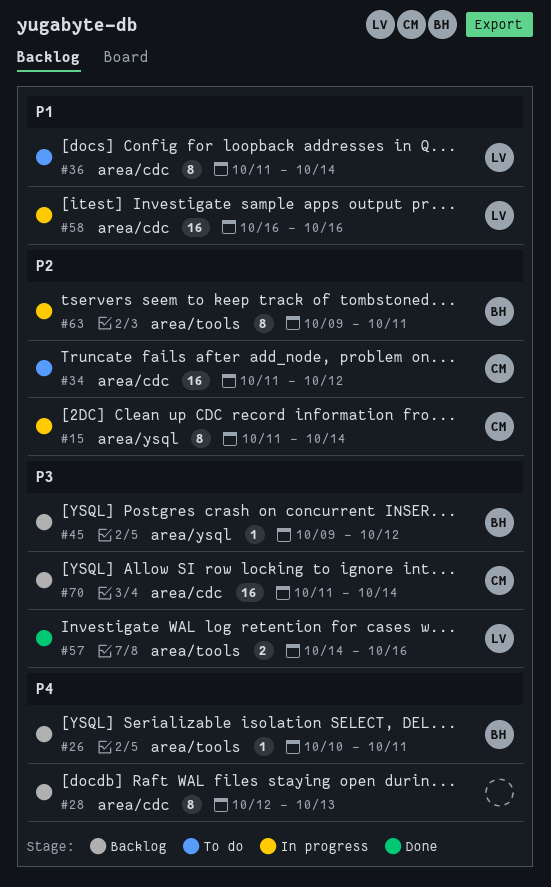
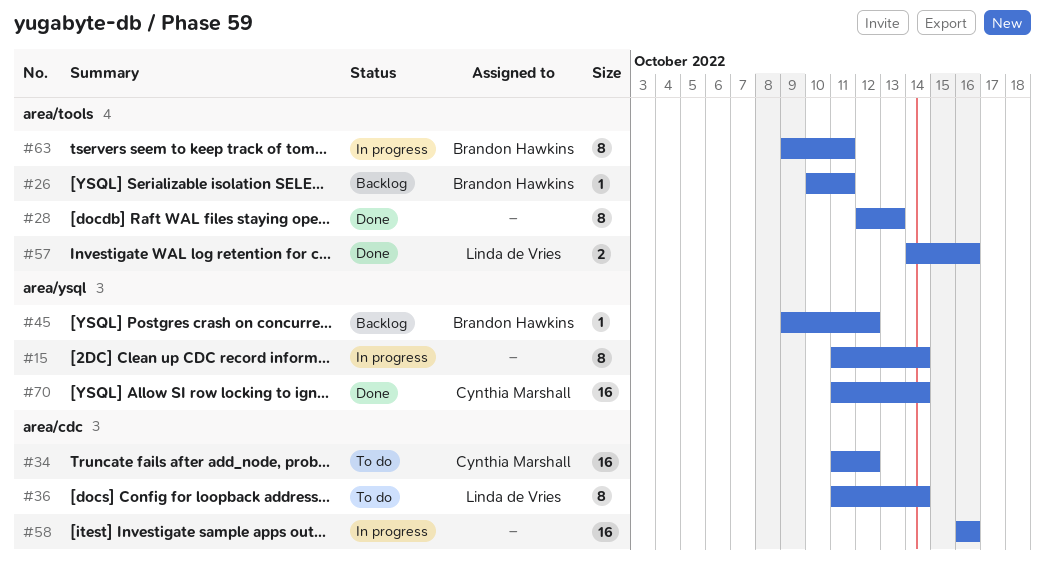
#15, owner: Cynthia Marshall -> none
#28, status: Backlog -> Done
#28, label: area/cdc -> area/tools
#58, owner: Linda de Vries -> none
#70, status: Backlog -> Done
#70, label: area/cdc -> area/ysql

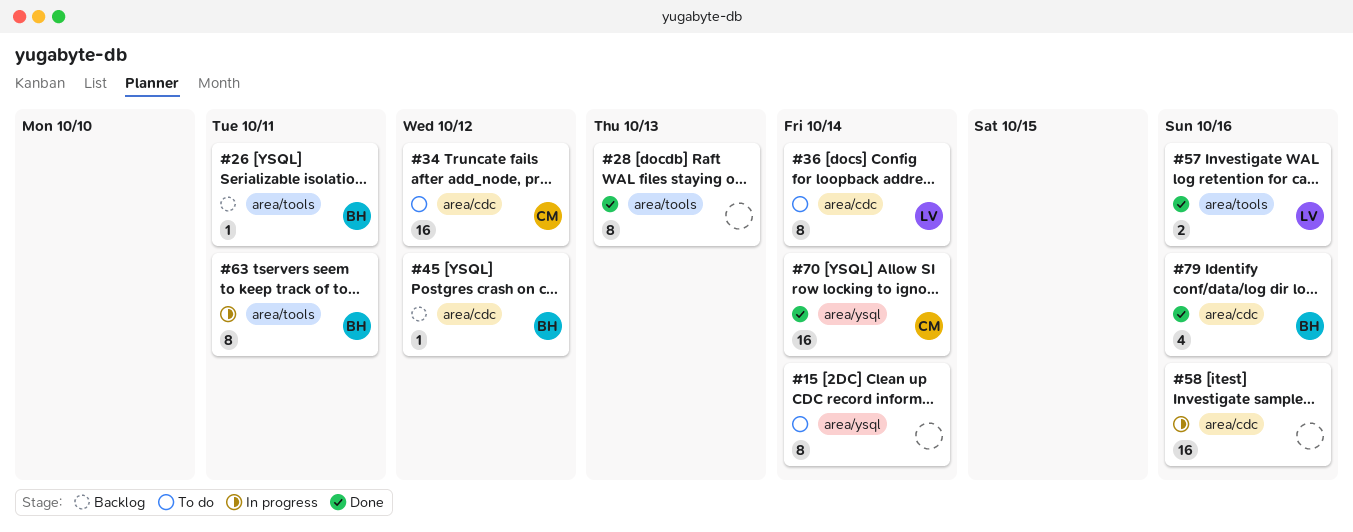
#15, status: In progress -> To do
#45, label: area/ysql -> area/cdc
#79: none -> present

